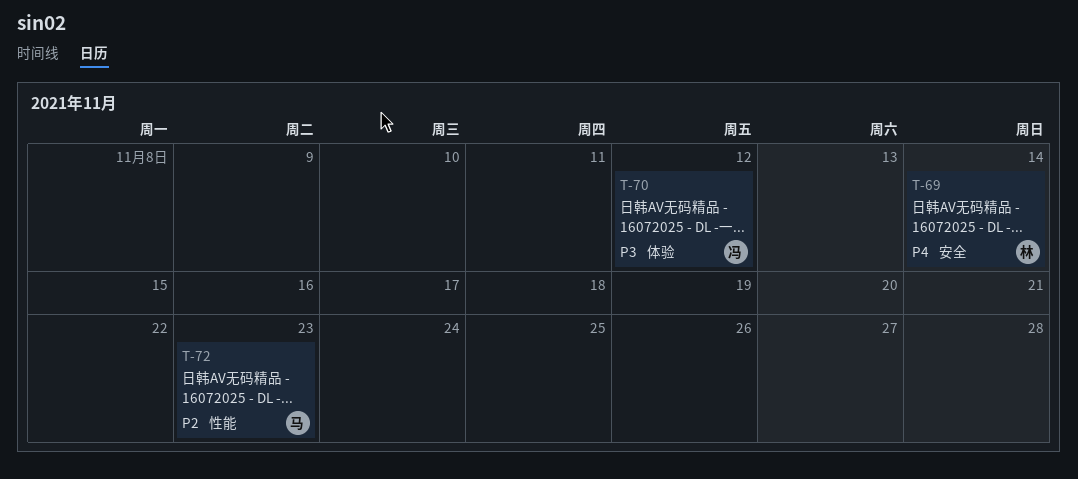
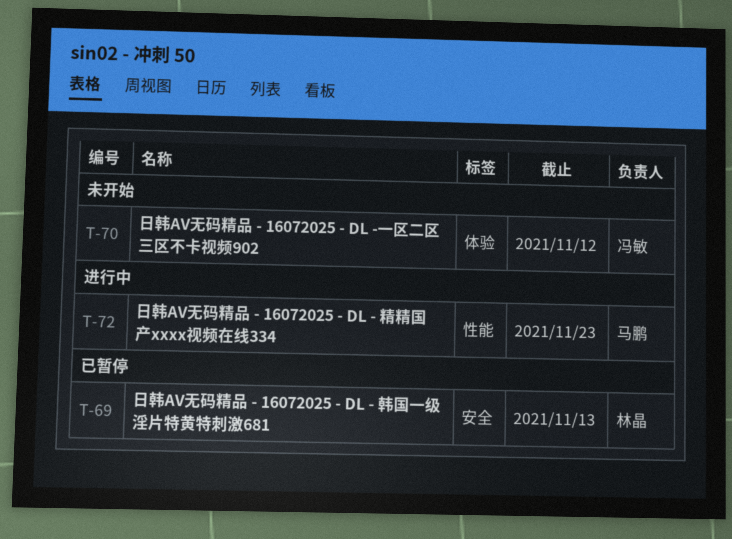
T-69, due: Nov 14 -> Nov 13

